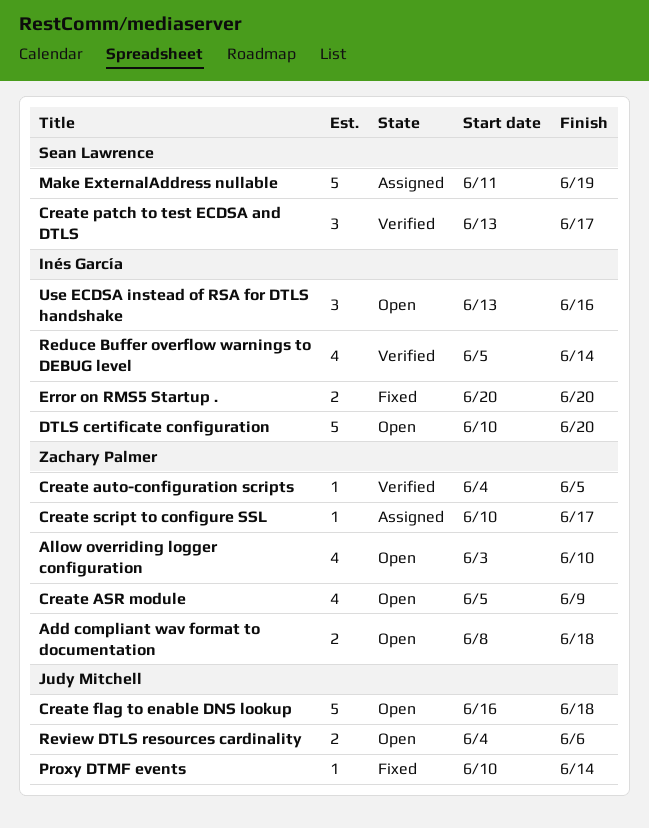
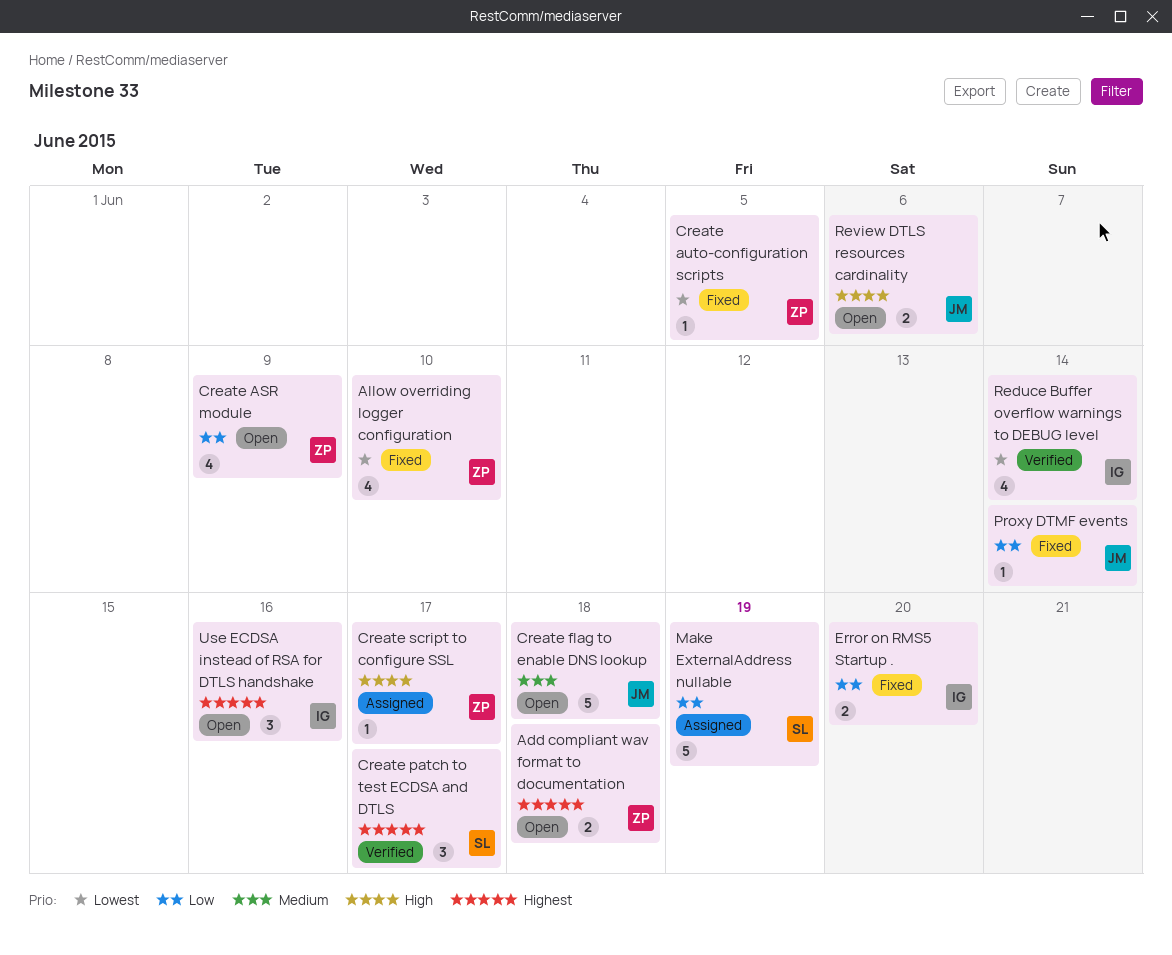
Allow overriding logger configuration, status: Open -> Fixed
Create auto-configuration scripts, status: Verified -> Fixed
DTLS certificate configuration: present -> none

